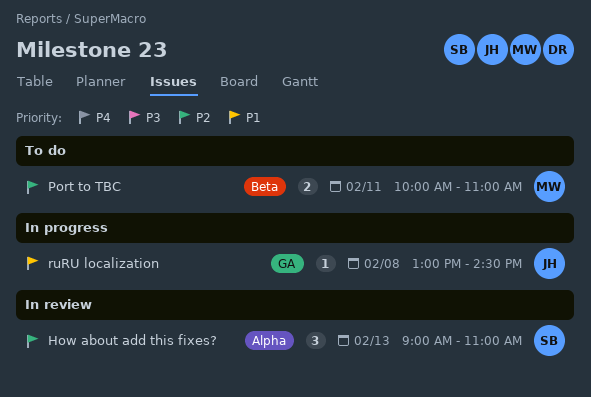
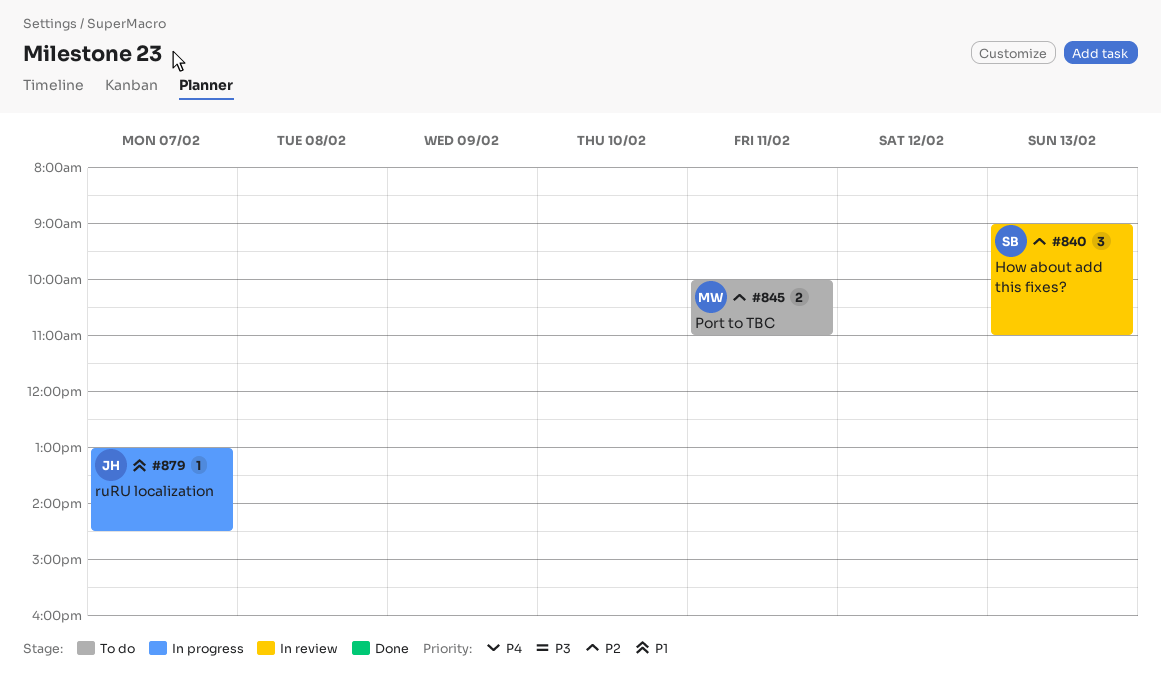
ruRU localization, day: Feb 8 -> Feb 7

